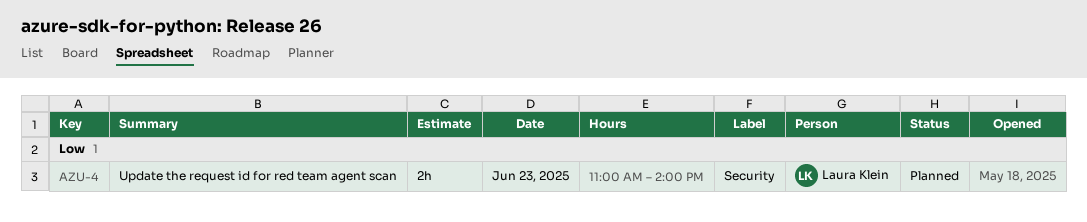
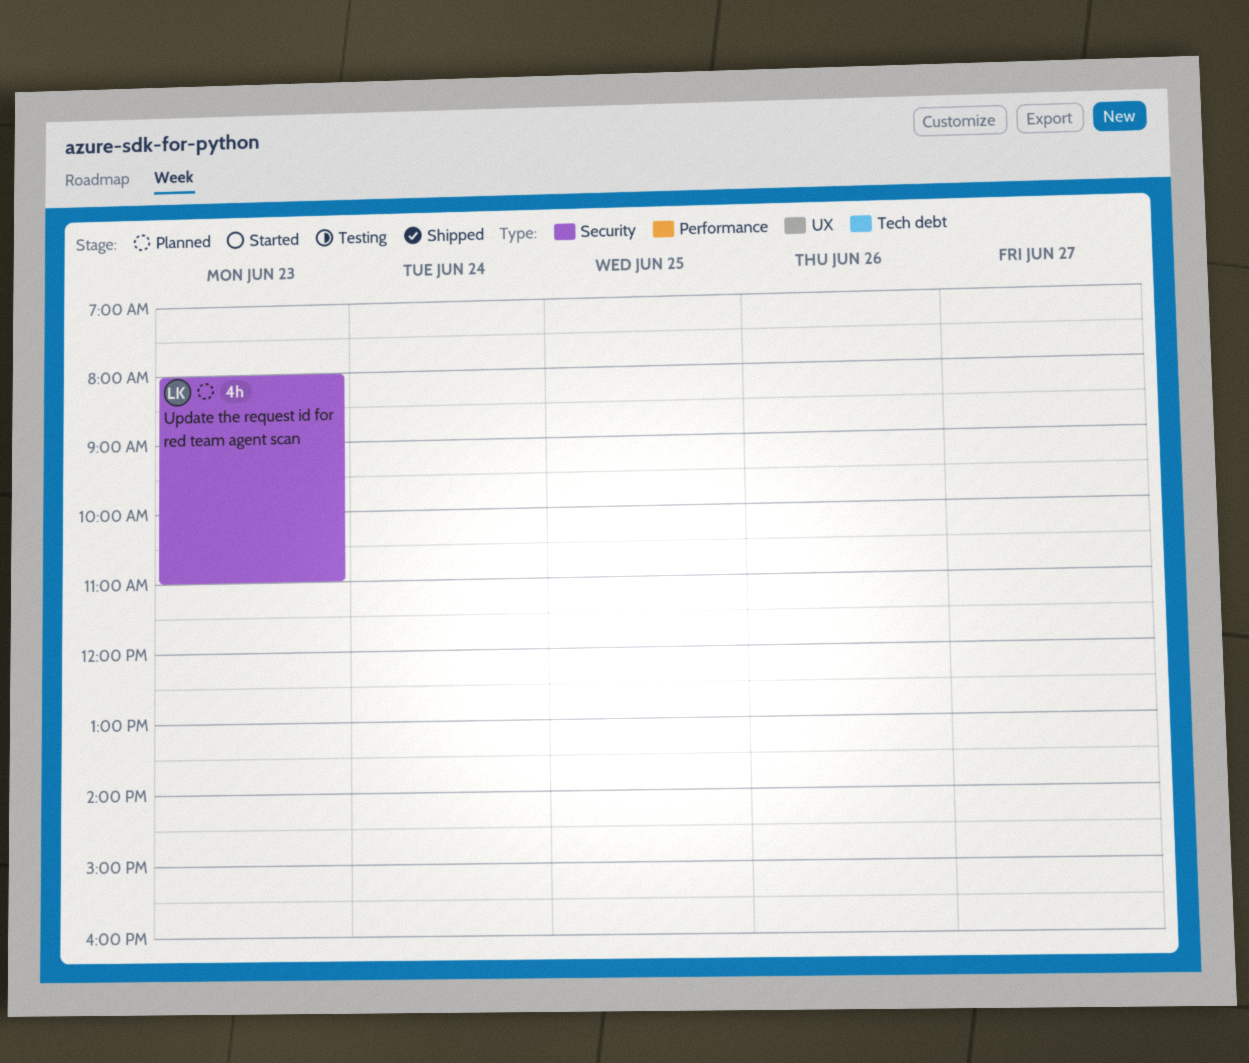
Update the request id for red team agent scan, estimate: 2h -> 4h
Update the request id for red team agent scan, begins: 11:00 -> 08:00
Update the request id for red team agent scan, ends: 14:00 -> 11:00

